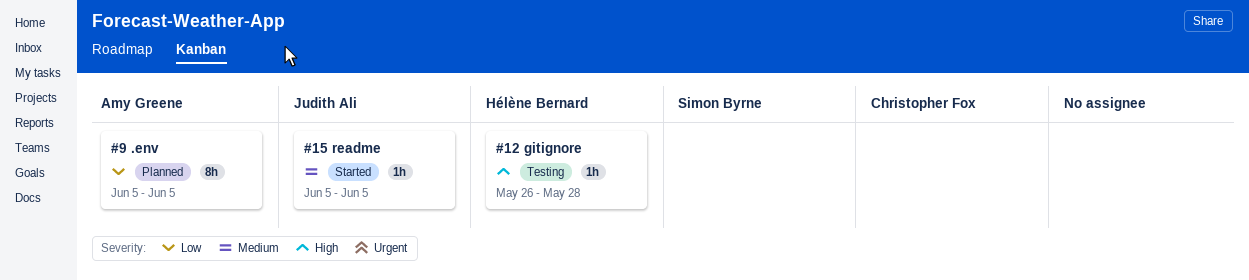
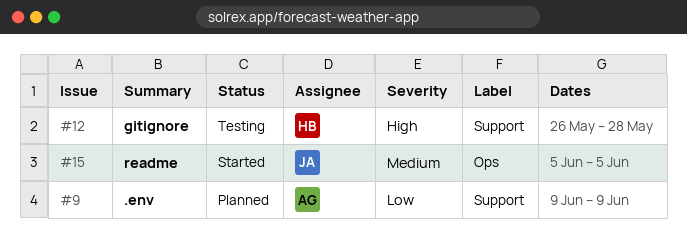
#9, start: Jun 5 -> Jun 9
#9, due: Jun 5 -> Jun 9

